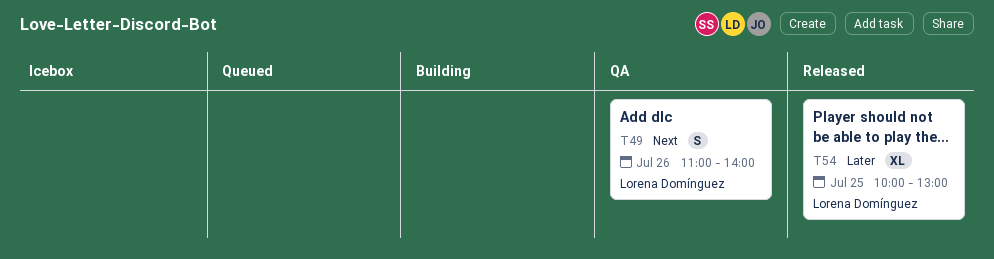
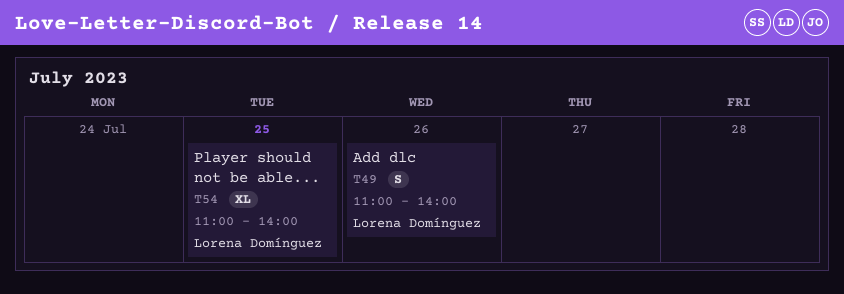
T54, begins: 10:00 -> 11:00
T54, ends: 13:00 -> 14:00

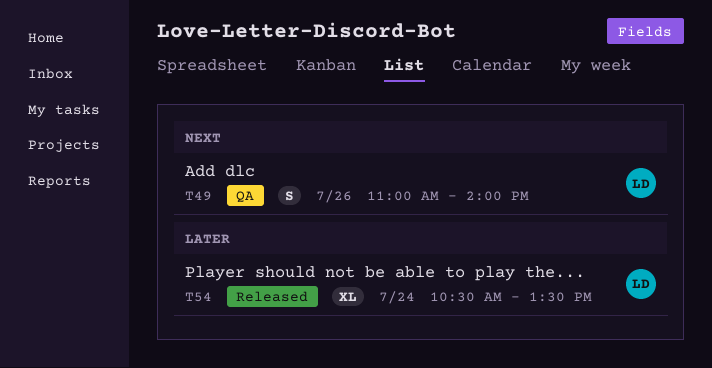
T54, day: Jul 25 -> Jul 24
T54, begins: 11:00 -> 10:30
T54, ends: 14:00 -> 13:30

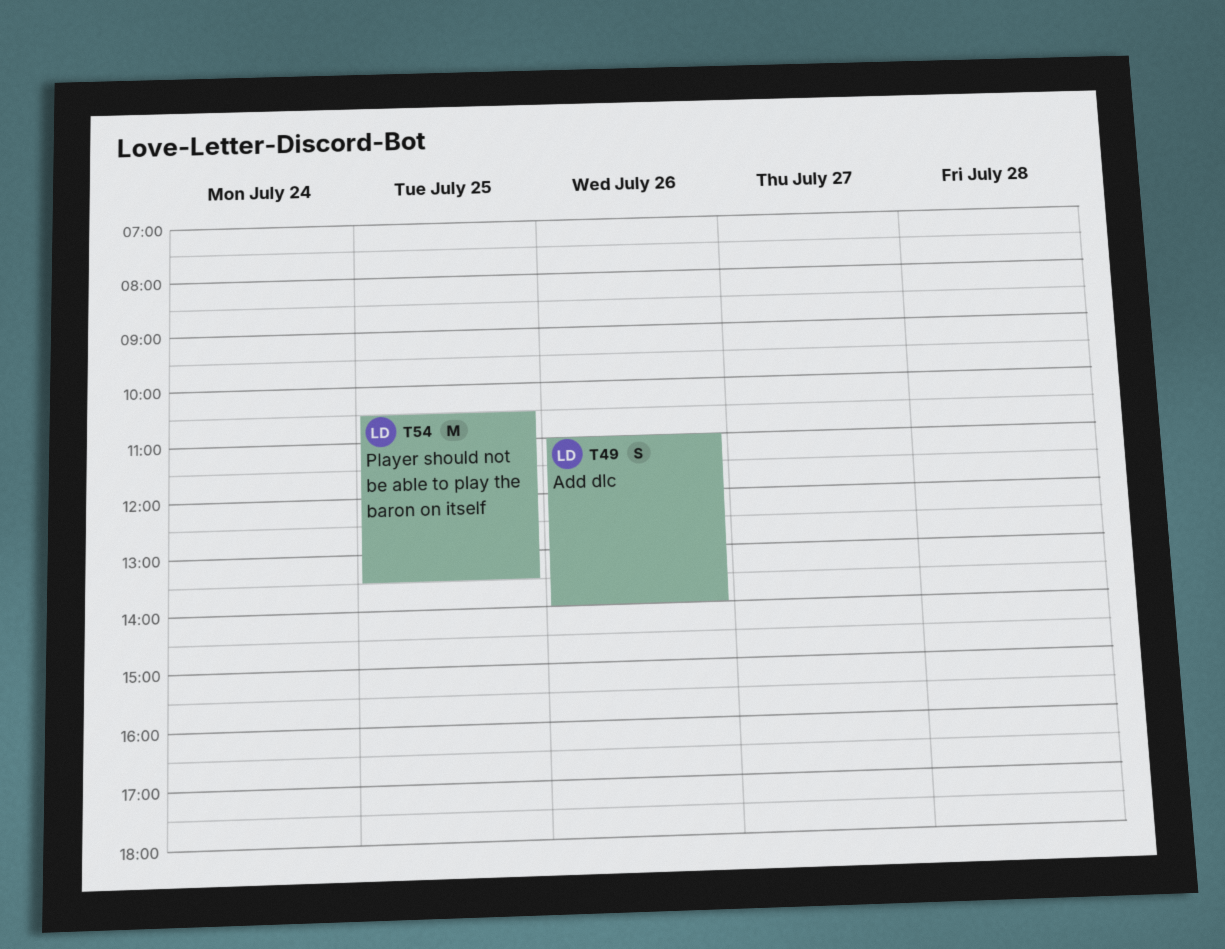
T54, estimate: XL -> M
T54, day: Jul 24 -> Jul 25

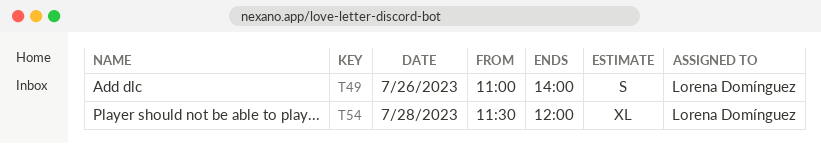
T54, estimate: M -> XL
T54, day: Jul 25 -> Jul 28
T54, begins: 10:30 -> 11:30
T54, ends: 13:30 -> 12:00

